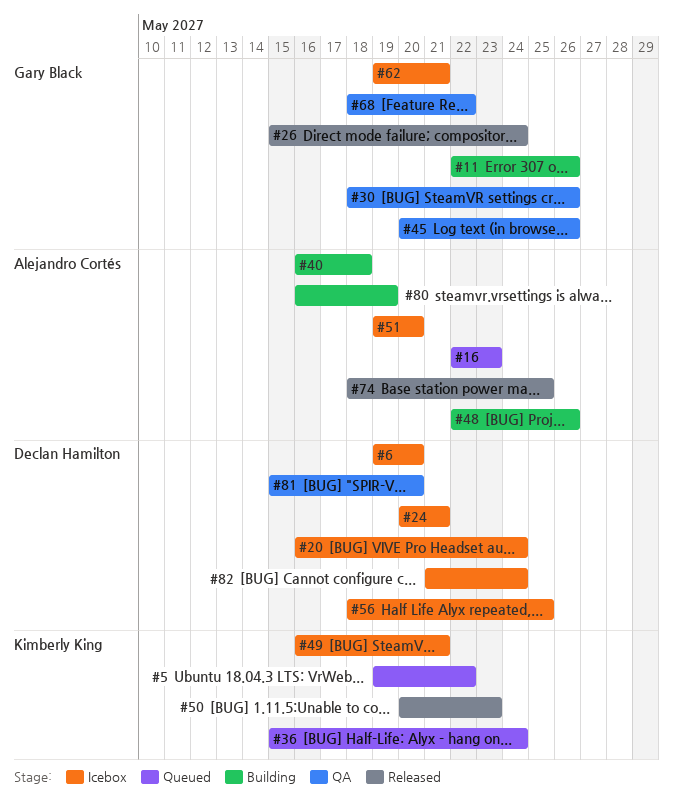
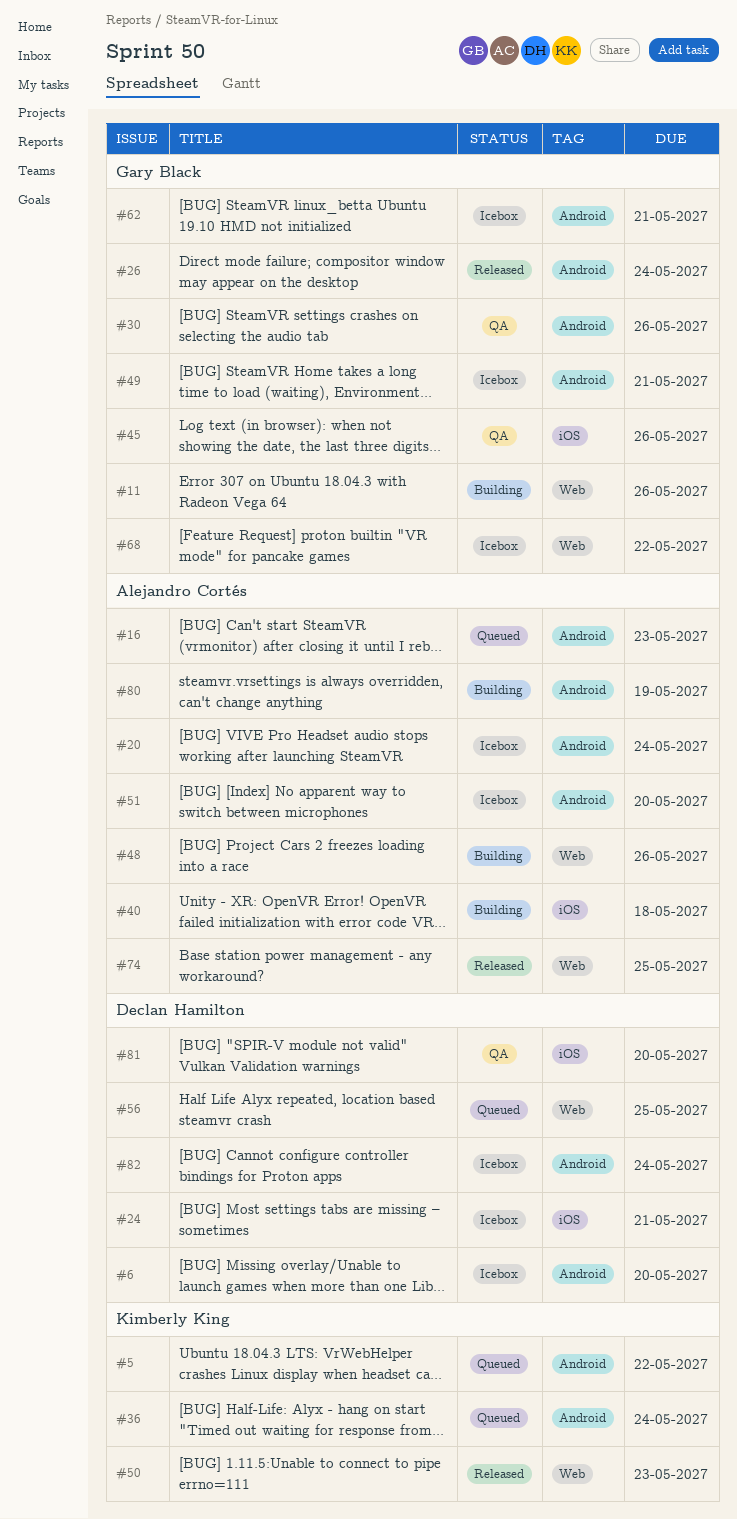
#20, owner: Declan Hamilton -> Alejandro Cortés
#49, owner: Kimberly King -> Gary Black
#56, status: Icebox -> Queued
#68, status: QA -> Icebox

